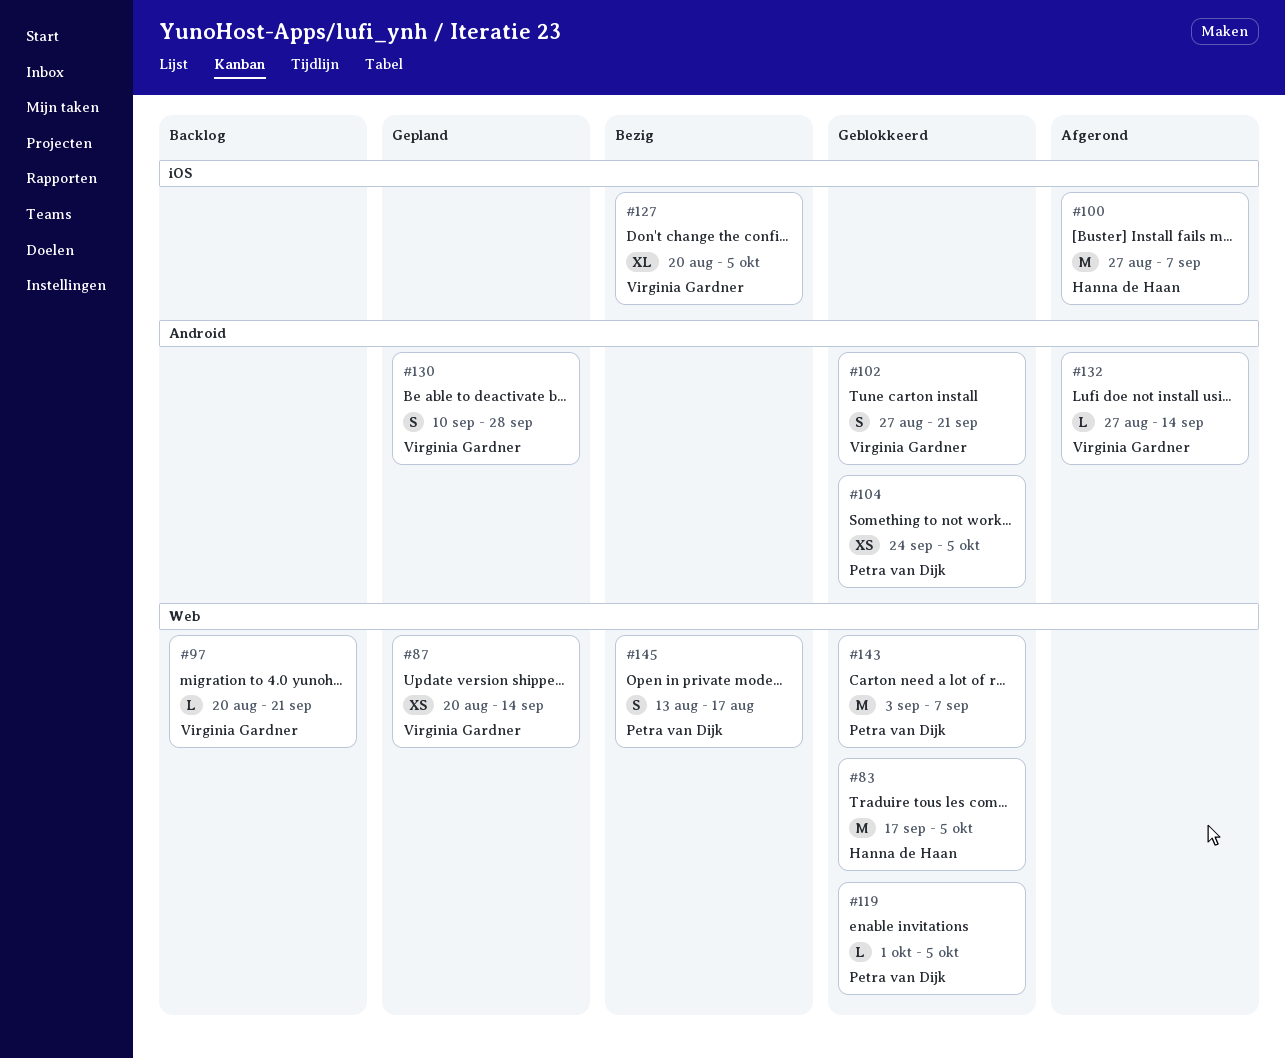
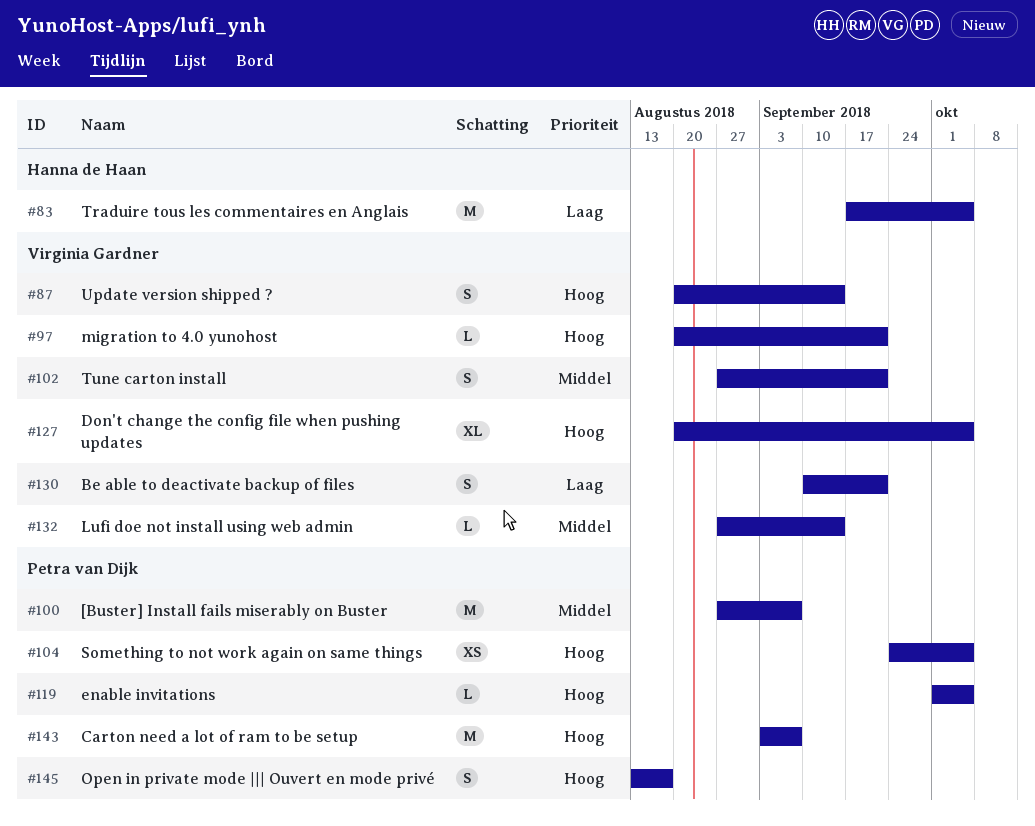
#87, estimate: XS -> S
#100, owner: Hanna de Haan -> Petra van Dijk
#130, due: Sep 28 -> Sep 21

